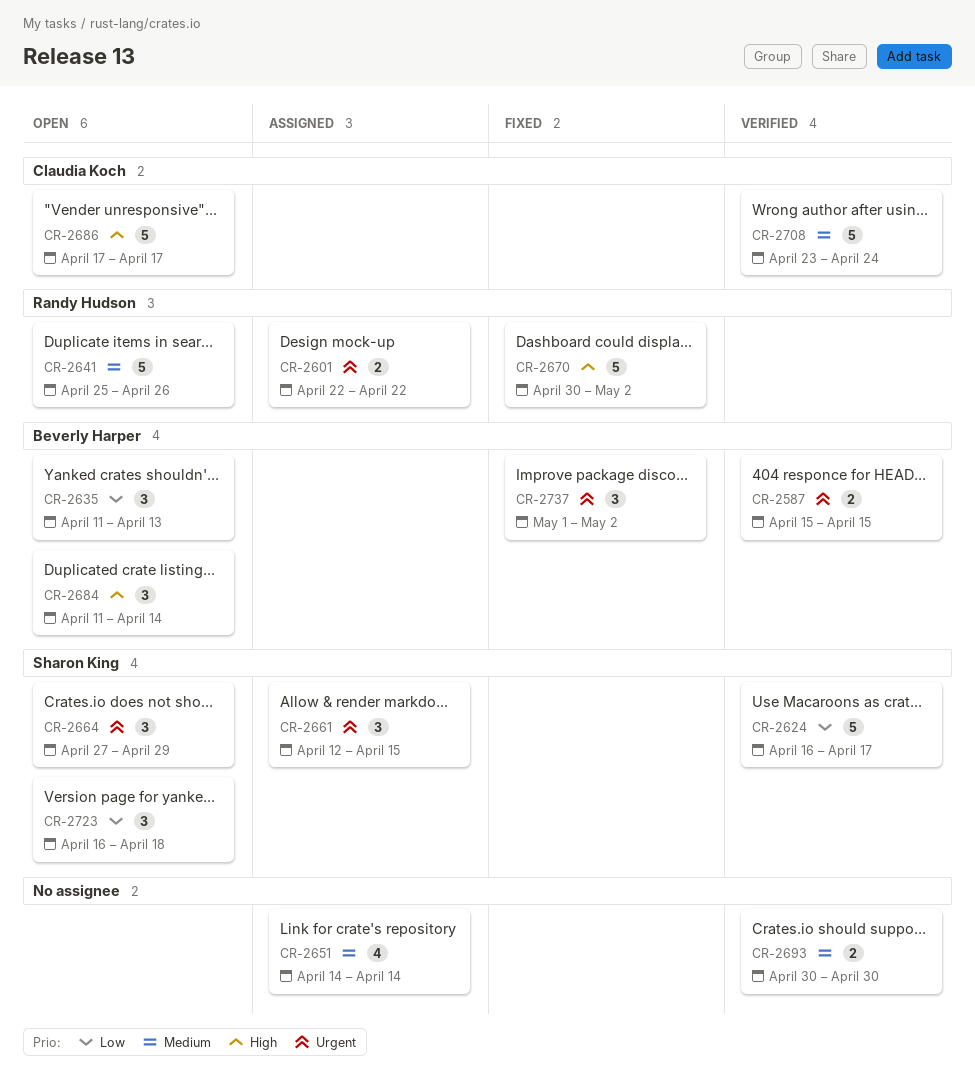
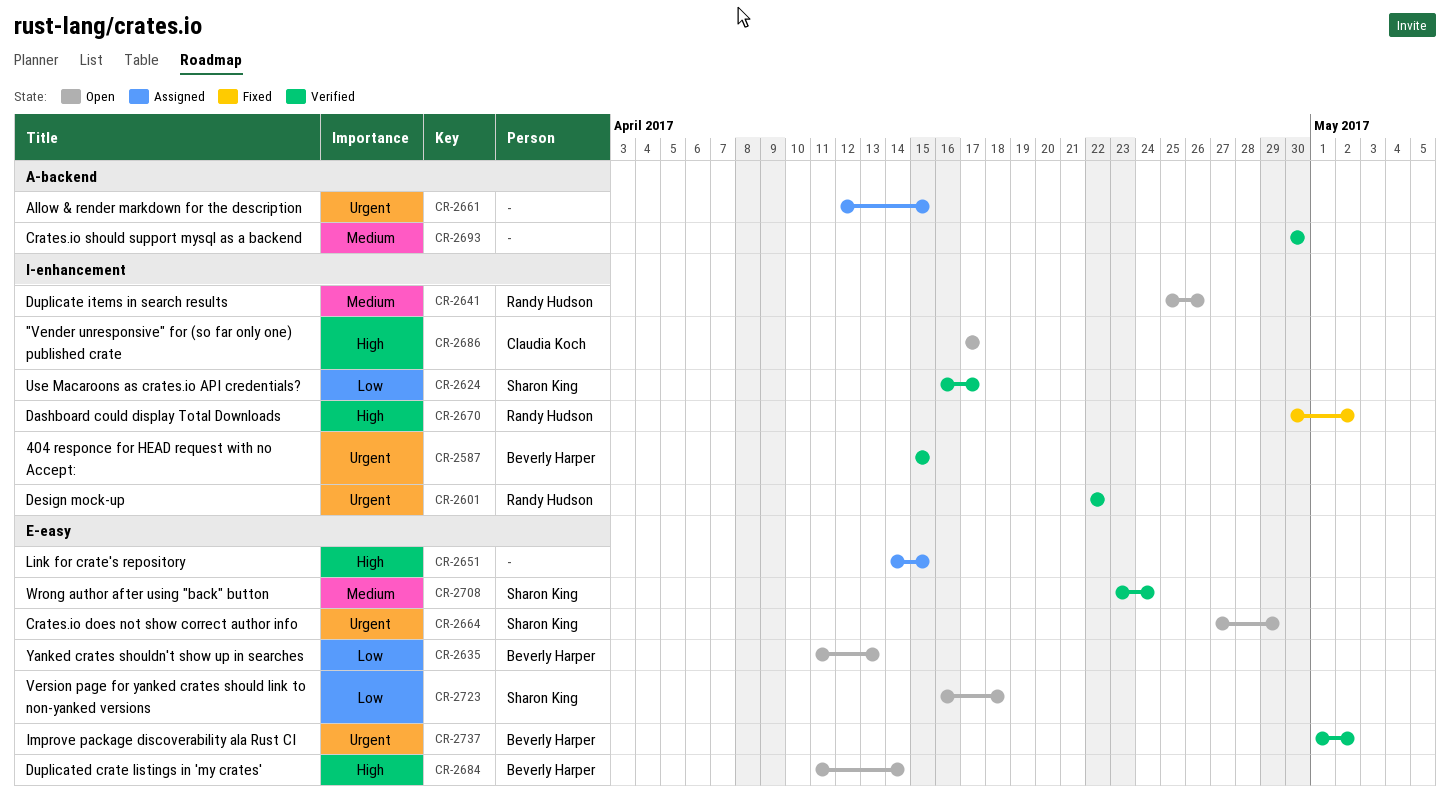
CR-2601, status: Assigned -> Verified
CR-2651, priority: Medium -> High
CR-2651, due: Apr 14 -> Apr 15
CR-2661, owner: Sharon King -> none
CR-2708, owner: Claudia Koch -> Sharon King
CR-2737, status: Fixed -> Verified

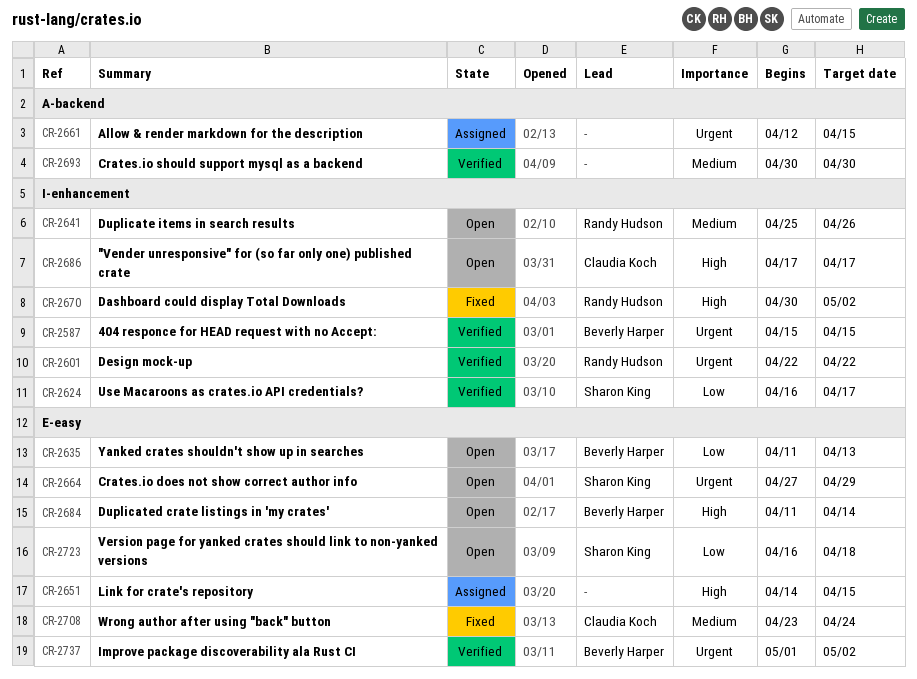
CR-2708, status: Verified -> Fixed
CR-2708, owner: Sharon King -> Claudia Koch

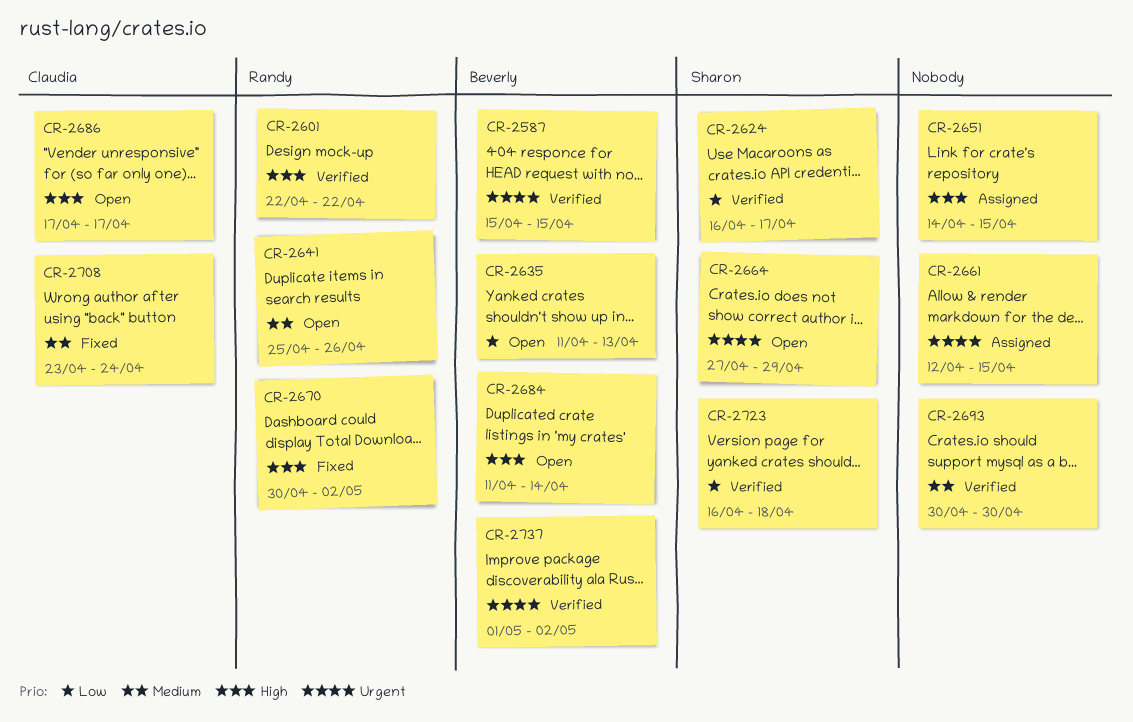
CR-2601, priority: Urgent -> High
CR-2723, status: Open -> Verified

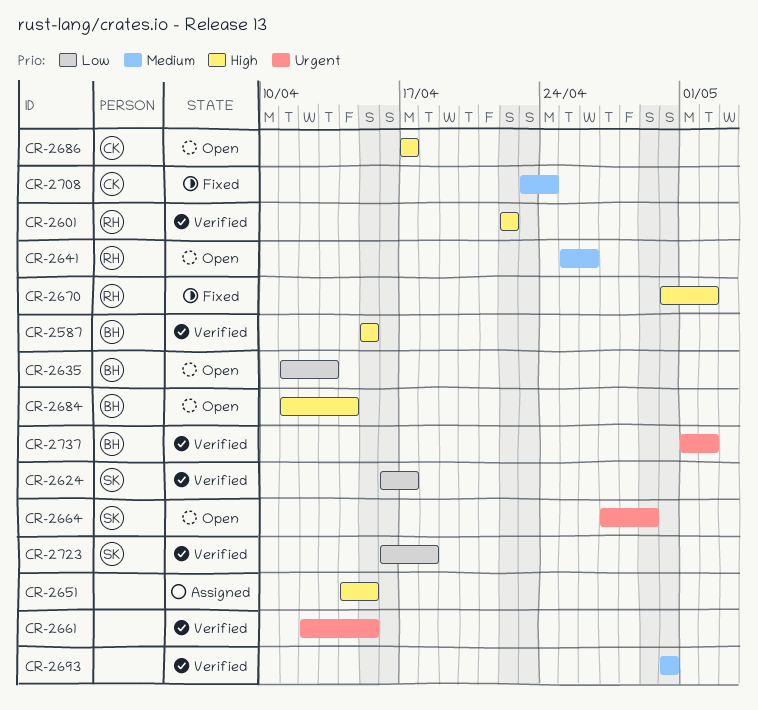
CR-2587, priority: Urgent -> High
CR-2661, status: Assigned -> Verified

